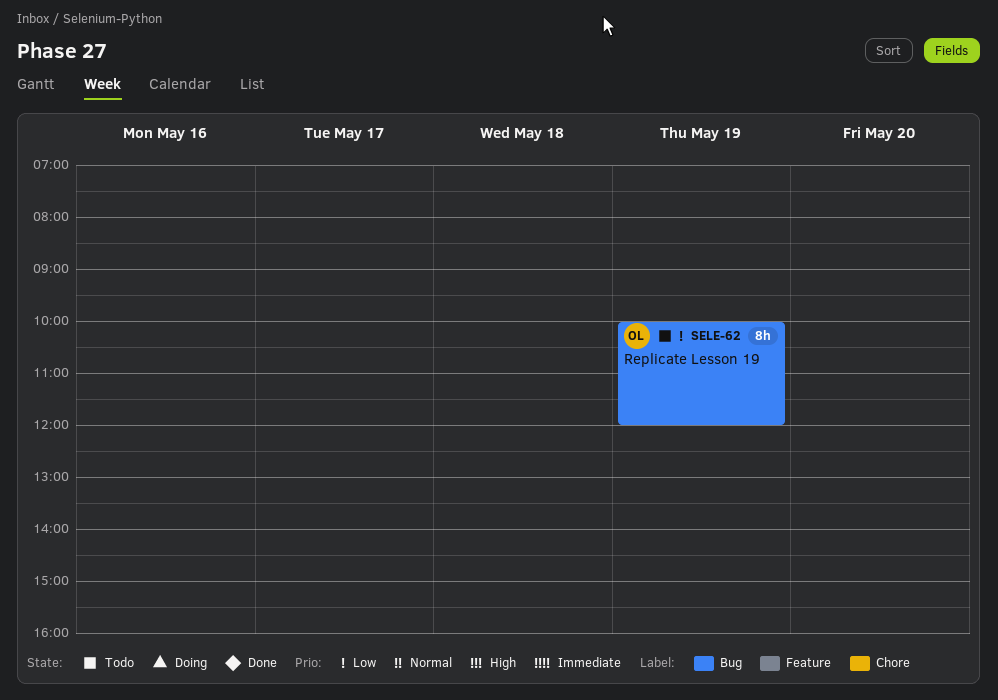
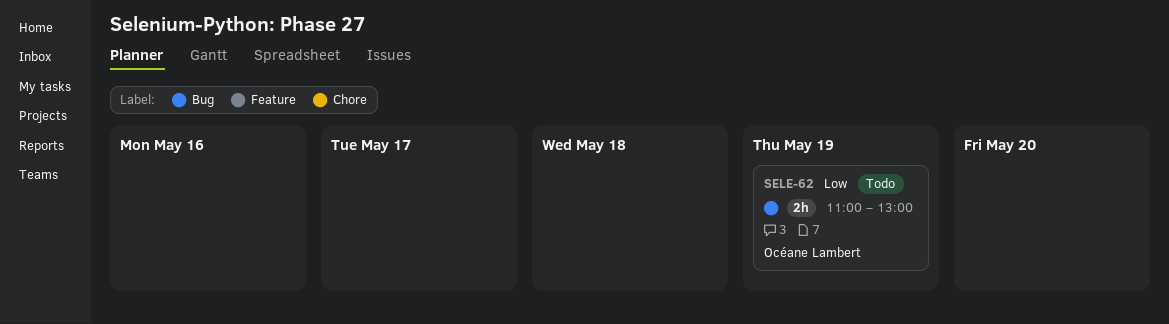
SELE-62, estimate: 8h -> 2h
SELE-62, begins: 10:00 -> 11:00
SELE-62, ends: 12:00 -> 13:00

